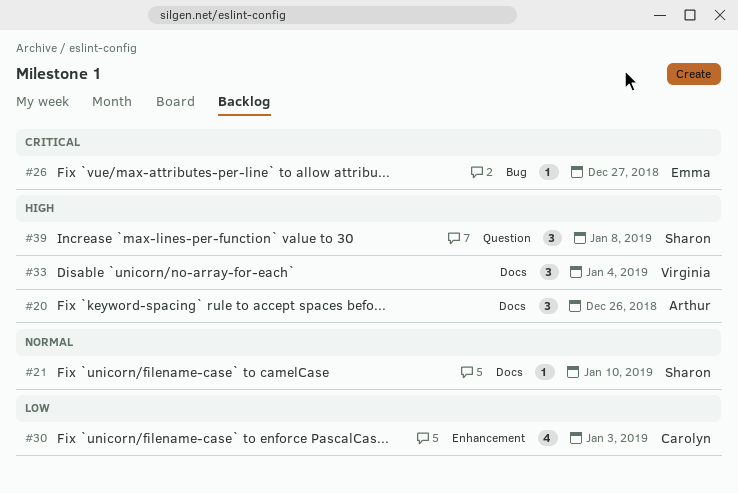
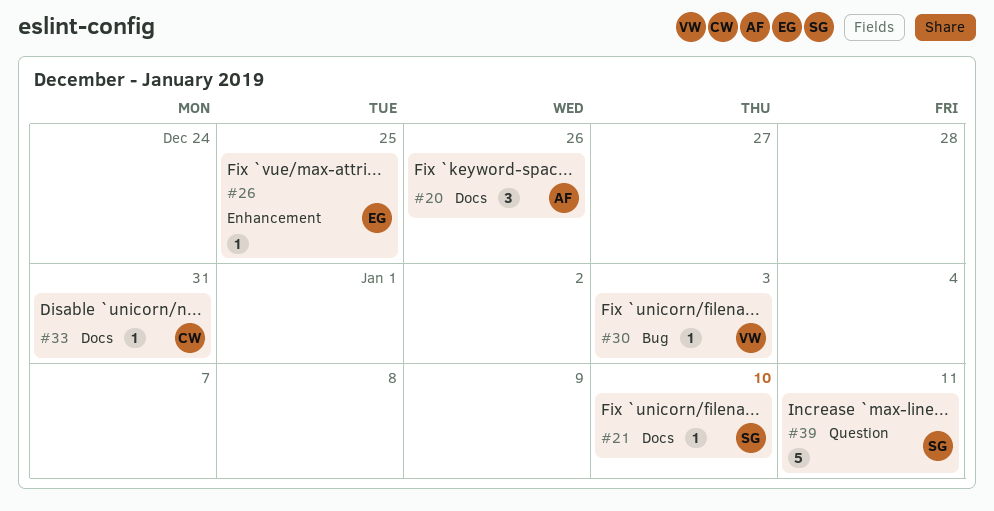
#26, label: Bug -> Enhancement
#26, due: Dec 27 -> Dec 25
#30, owner: Carolyn -> Virginia
#30, label: Enhancement -> Bug
#30, estimate: 4 -> 1
#33, owner: Virginia -> Carolyn
#33, estimate: 3 -> 1
#33, due: Jan 4 -> Dec 31
#39, estimate: 3 -> 5
#39, due: Jan 8 -> Jan 11

